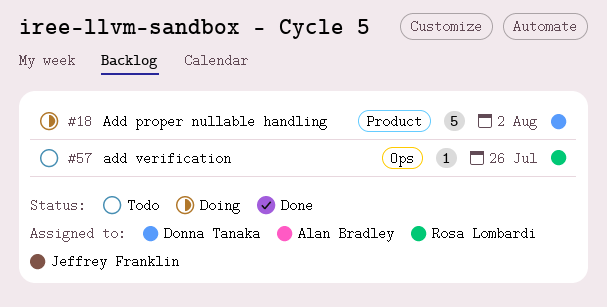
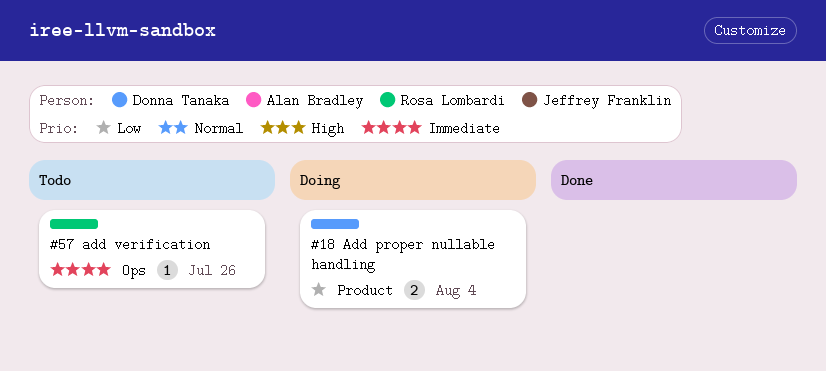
#18, estimate: 5 -> 2
#18, due: Aug 2 -> Aug 4

